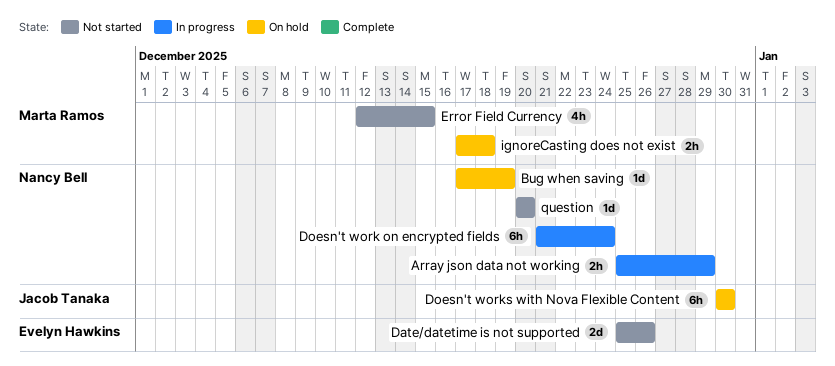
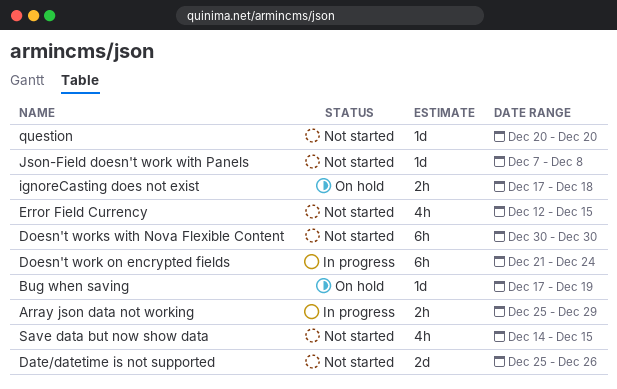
Doesn't works with Nova Flexible Content, status: On hold -> Not started
Json-Field doesn't work with Panels: none -> present
Save data but now show data: none -> present

